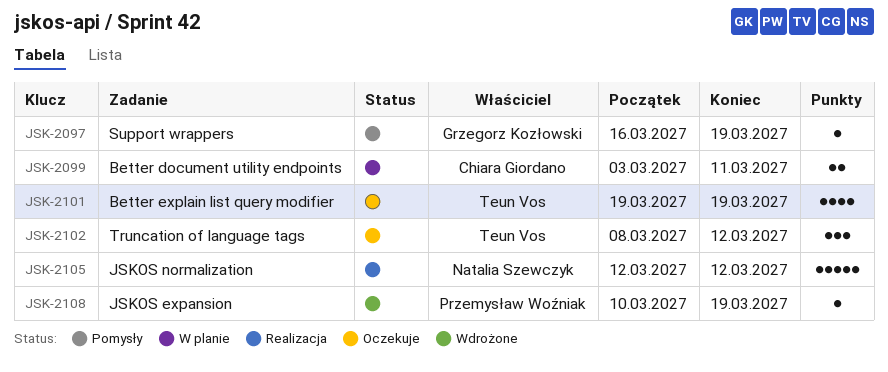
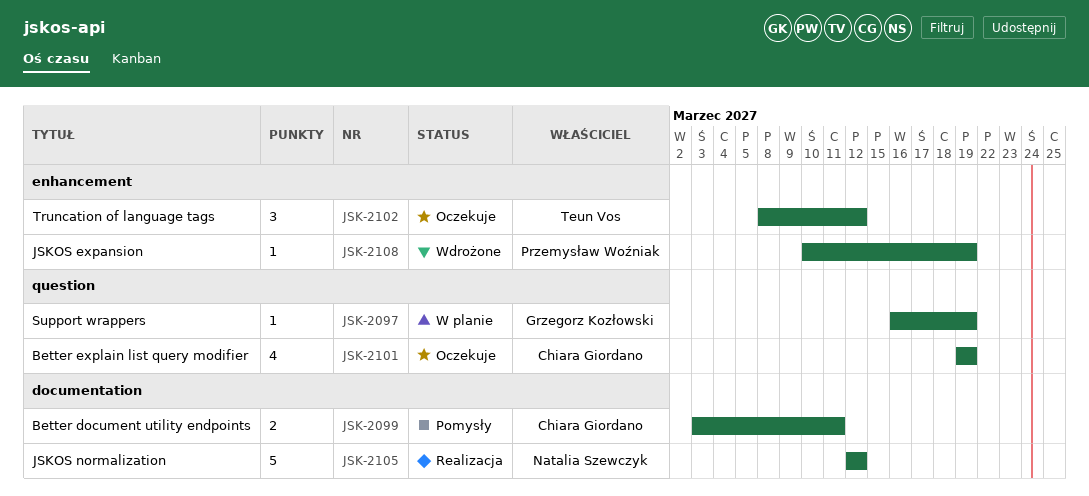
JSK-2097, status: Pomysły -> W planie
JSK-2099, status: W planie -> Pomysły
JSK-2101, owner: Teun Vos -> Chiara Giordano

